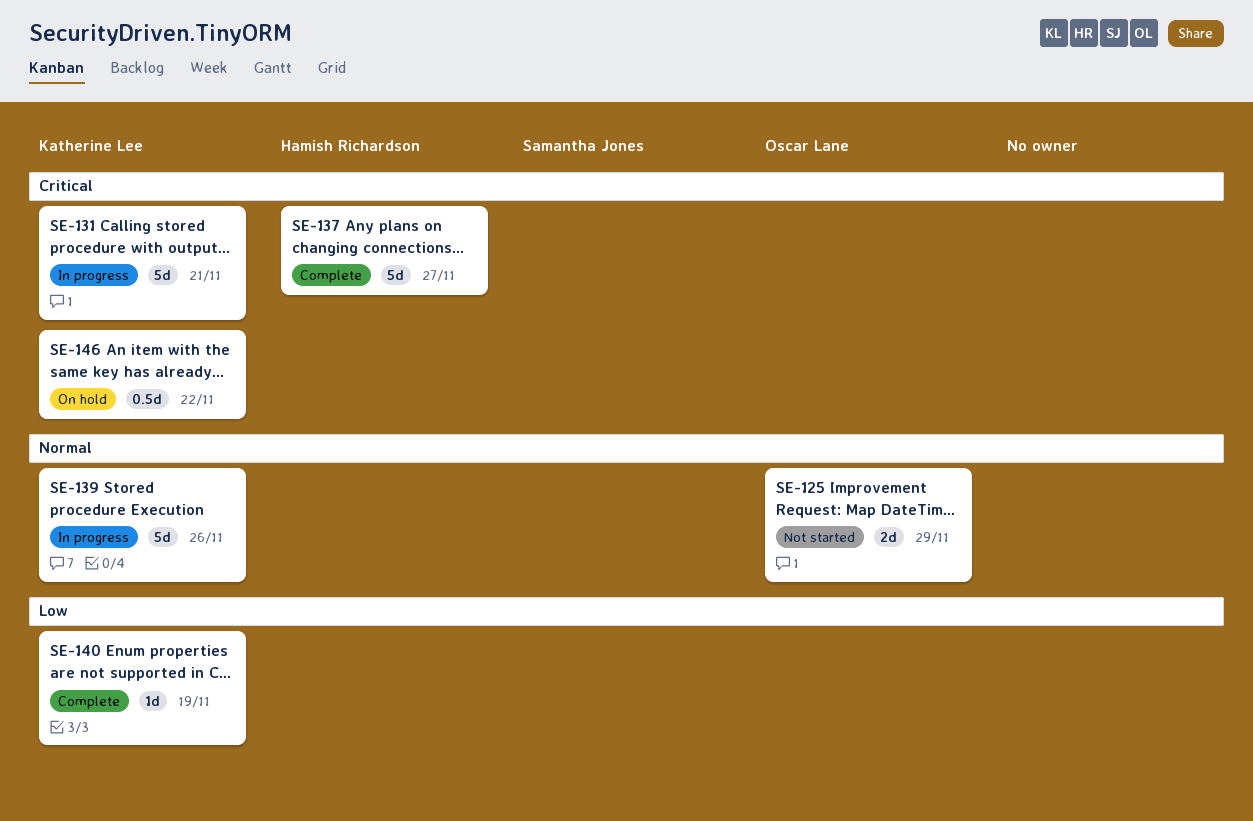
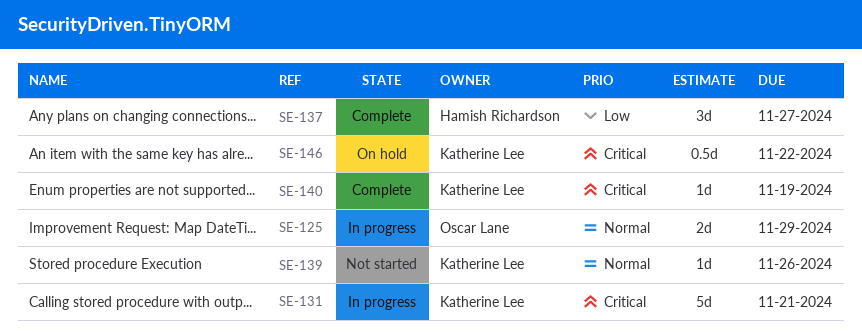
SE-125, status: Not started -> In progress
SE-137, priority: Critical -> Low
SE-137, estimate: 5d -> 3d
SE-139, status: In progress -> Not started
SE-139, estimate: 5d -> 1d
SE-140, priority: Low -> Critical

